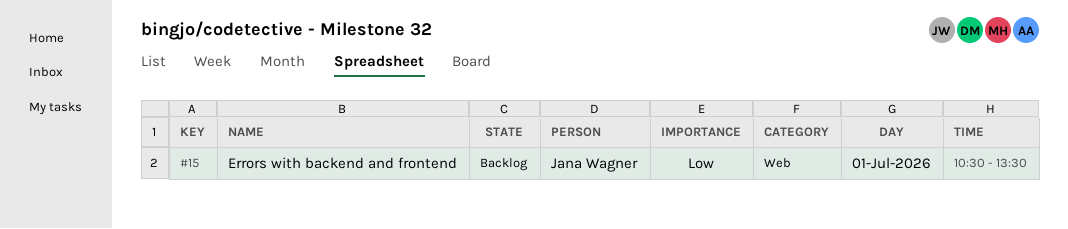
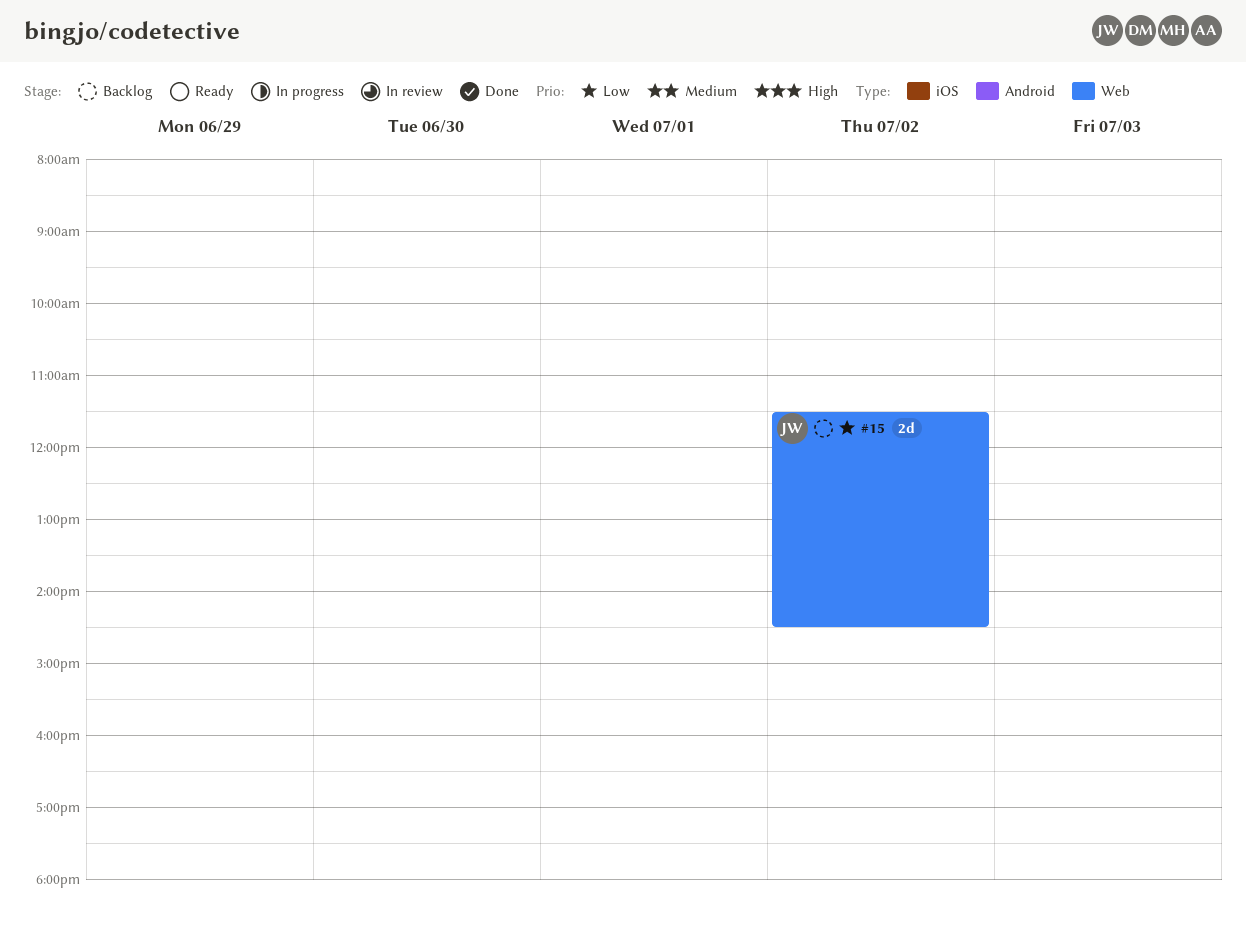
#15, day: Jul 1 -> Jul 2
#15, begins: 10:30 -> 11:30
#15, ends: 13:30 -> 14:30

